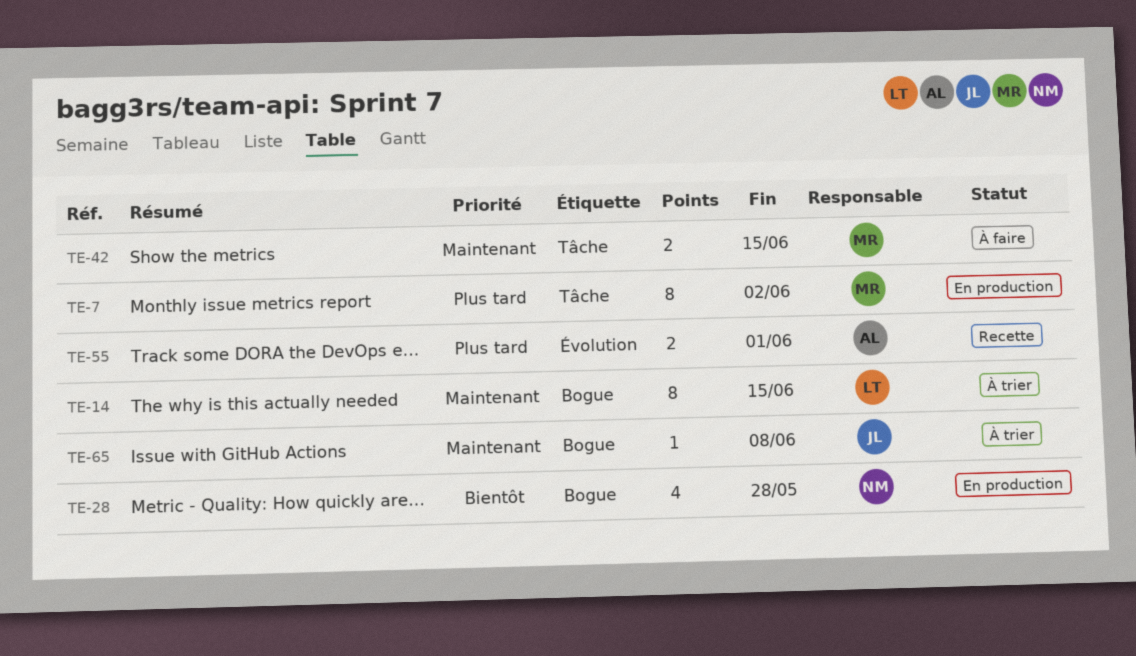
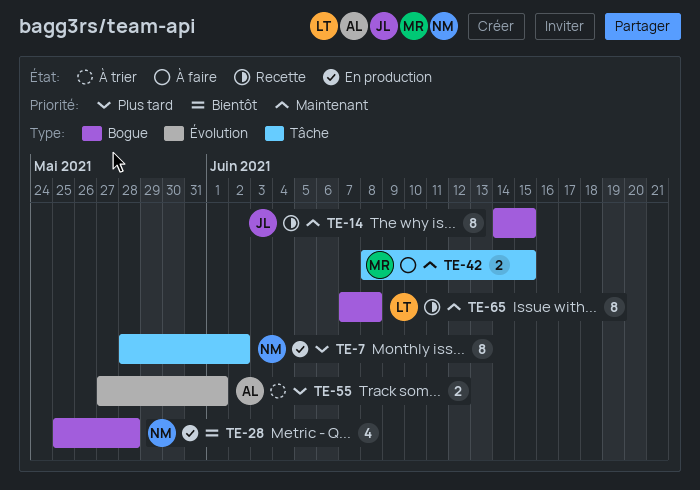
TE-7, owner: MR -> NM
TE-14, status: À trier -> Recette
TE-14, owner: LT -> JL
TE-55, status: Recette -> À trier
TE-65, status: À trier -> Recette
TE-65, owner: JL -> LT
TE-65, estimate: 1 -> 8

